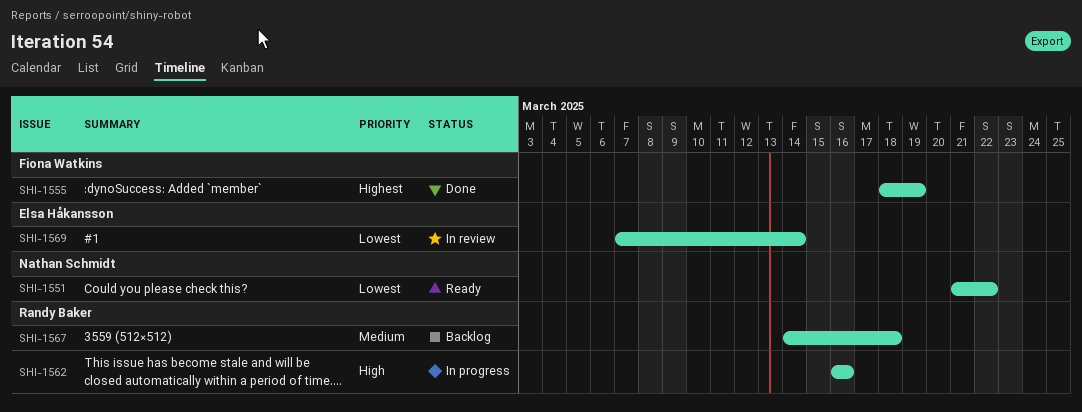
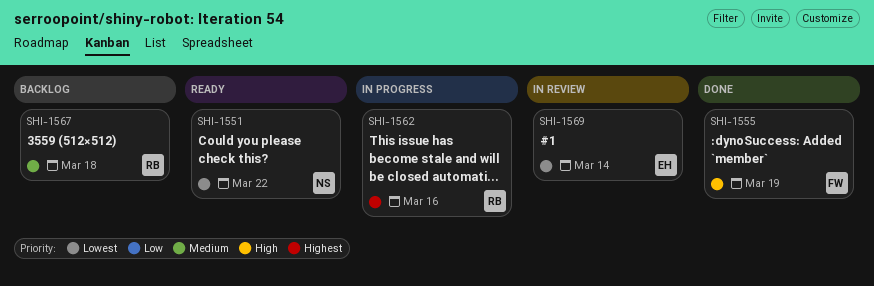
SHI-1555, priority: Highest -> High
SHI-1562, priority: High -> Highest

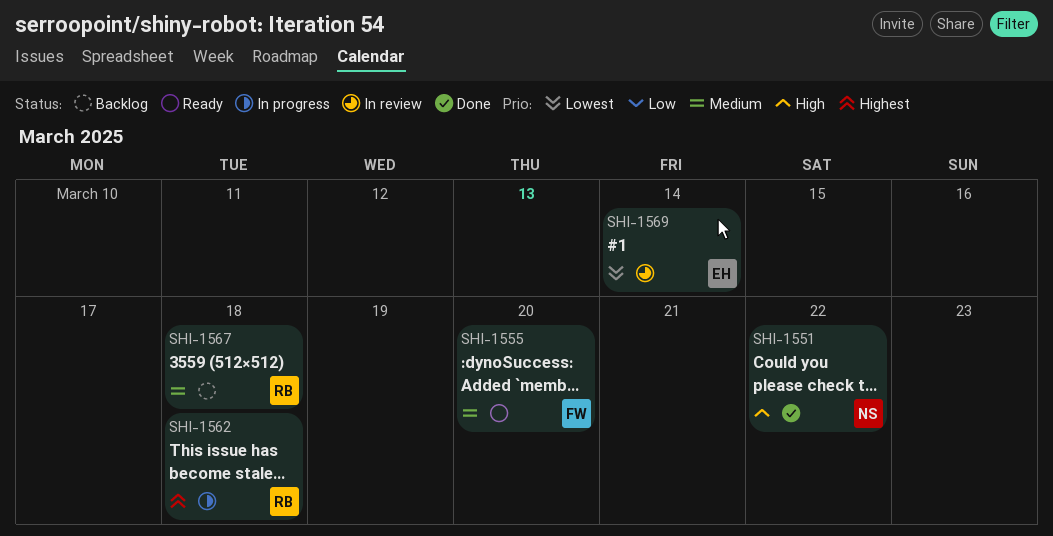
SHI-1551, status: Ready -> Done
SHI-1551, priority: Lowest -> High
SHI-1555, status: Done -> Ready
SHI-1555, priority: High -> Medium
SHI-1555, due: Mar 19 -> Mar 20
SHI-1562, due: Mar 16 -> Mar 18

